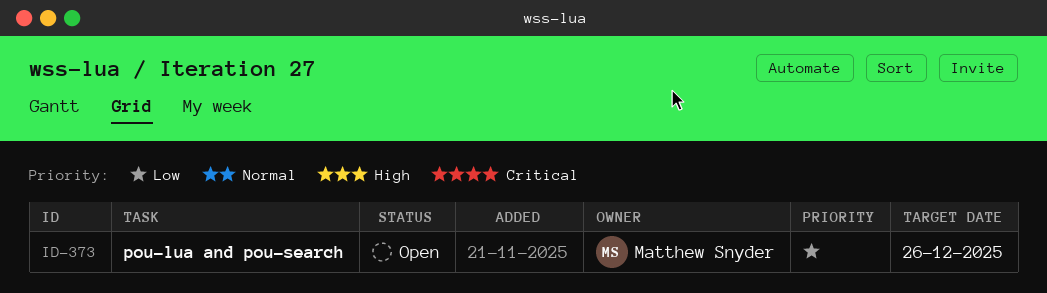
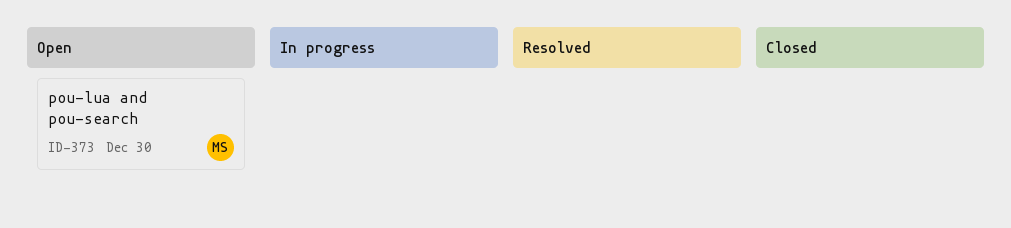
ID-373, due: Dec 26 -> Dec 30

